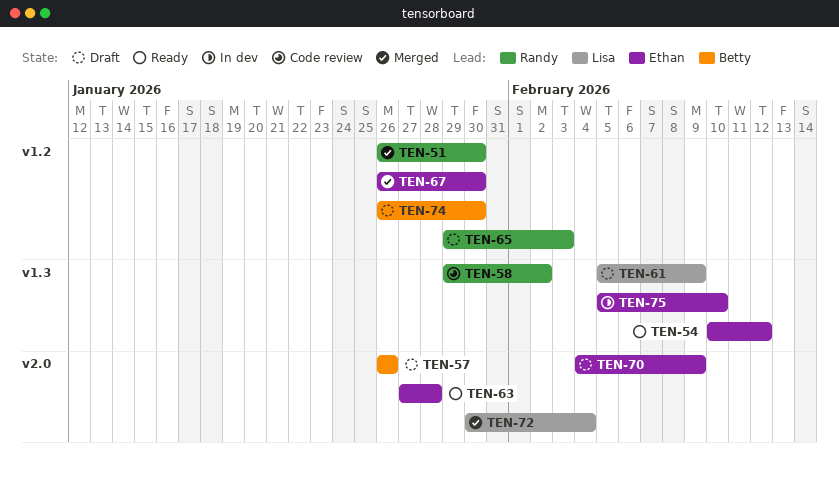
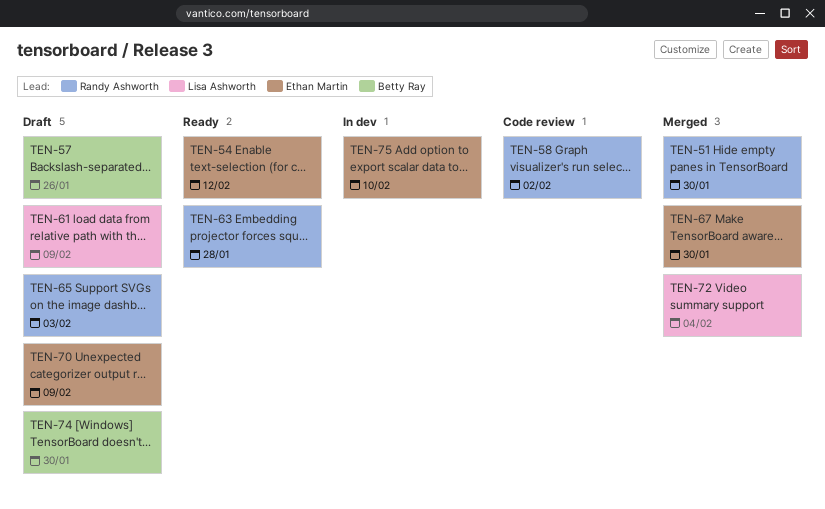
TEN-63, owner: Ethan Martin -> Randy Ashworth

